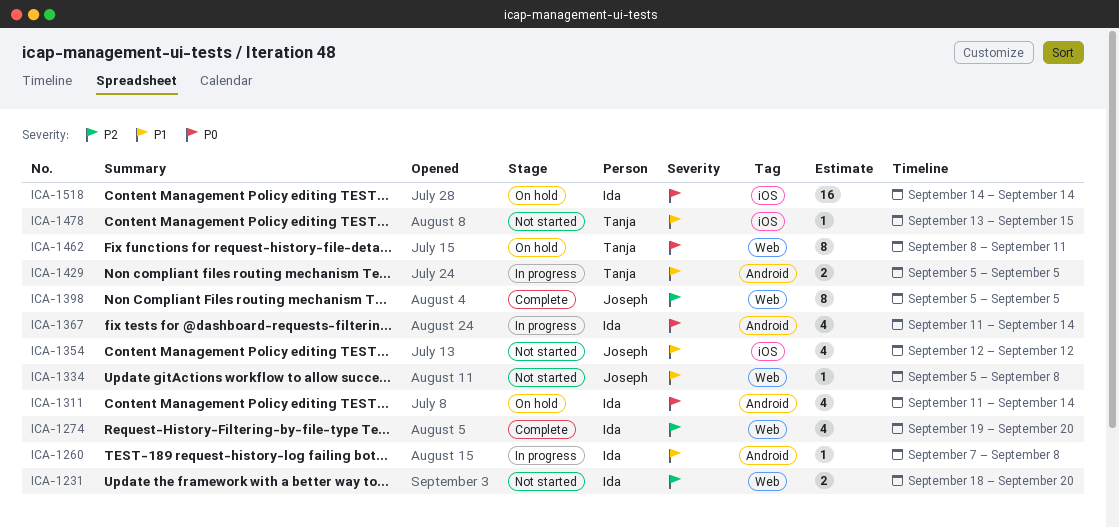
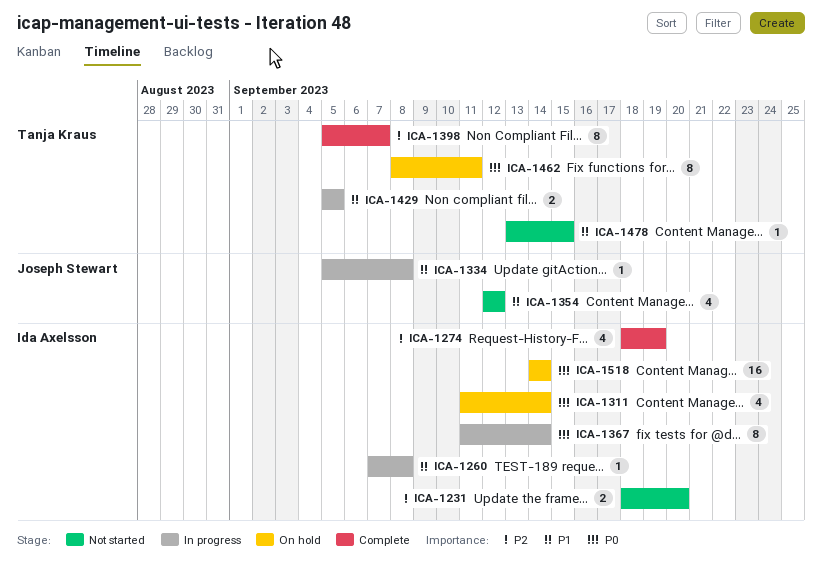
ICA-1274, start: Sep 19 -> Sep 18
ICA-1274, due: Sep 20 -> Sep 19
ICA-1334, status: Not started -> In progress
ICA-1367, estimate: 4 -> 8
ICA-1398, owner: Joseph Stewart -> Tanja Kraus
ICA-1398, due: Sep 5 -> Sep 7

